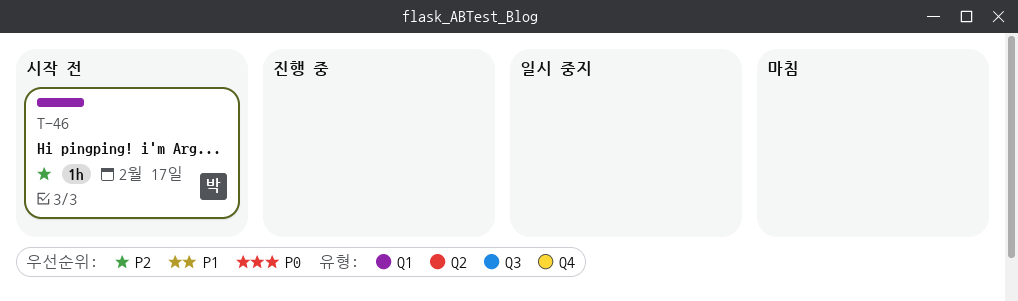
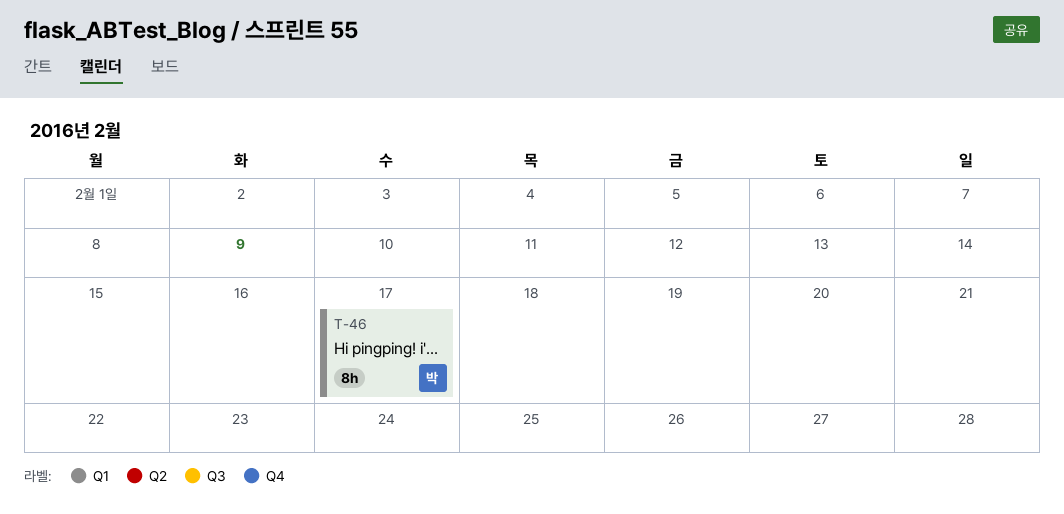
T-46, estimate: 1h -> 8h

